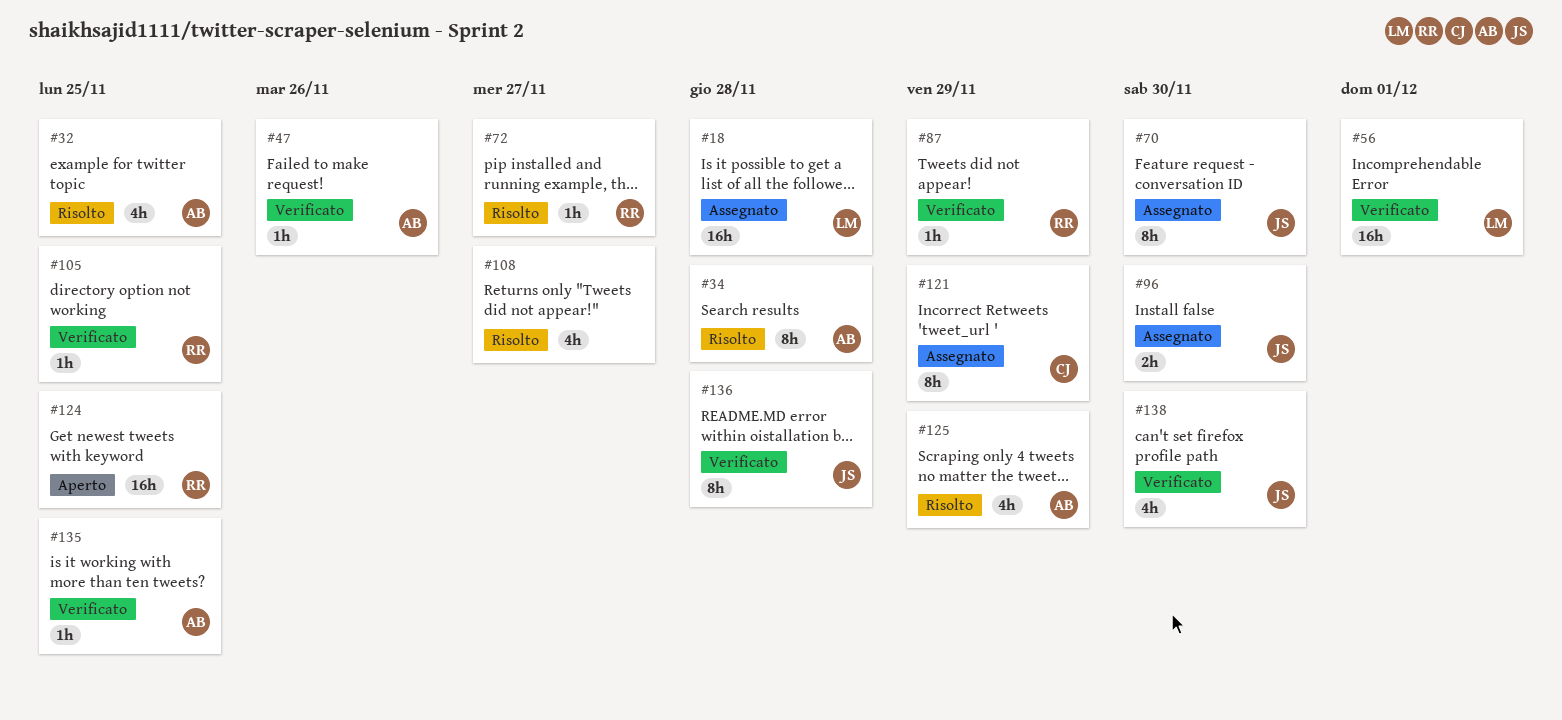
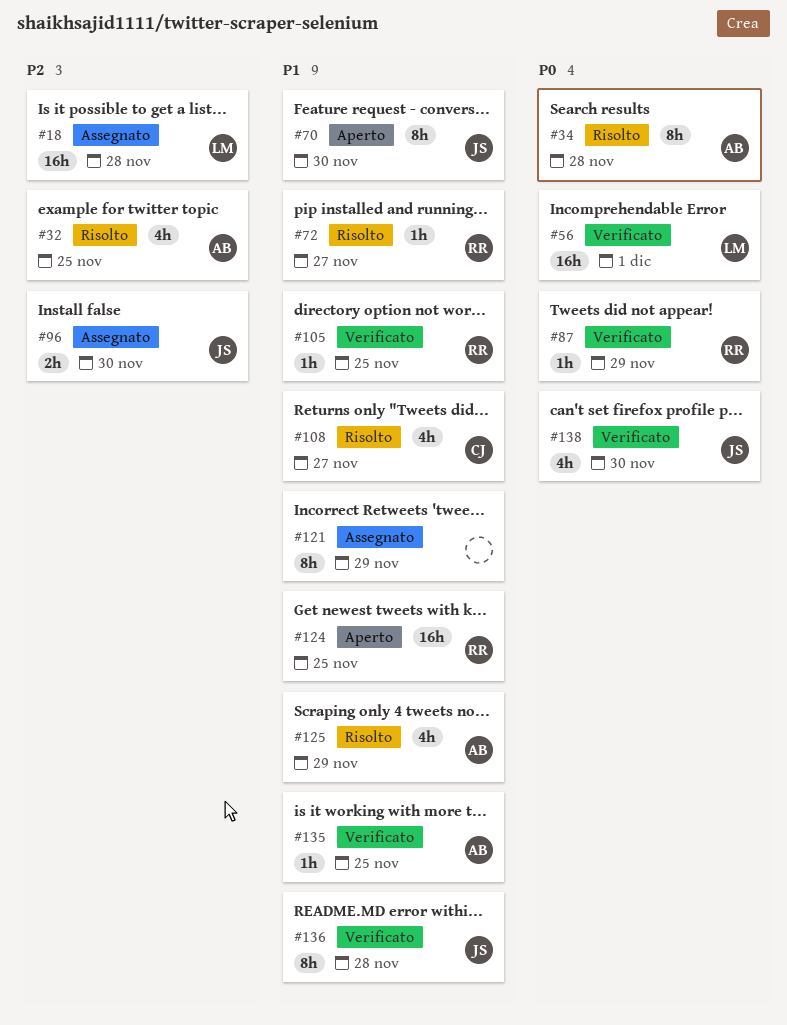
#47: present -> none
#70, status: Assegnato -> Aperto
#108, owner: none -> CJ
#121, owner: CJ -> none

